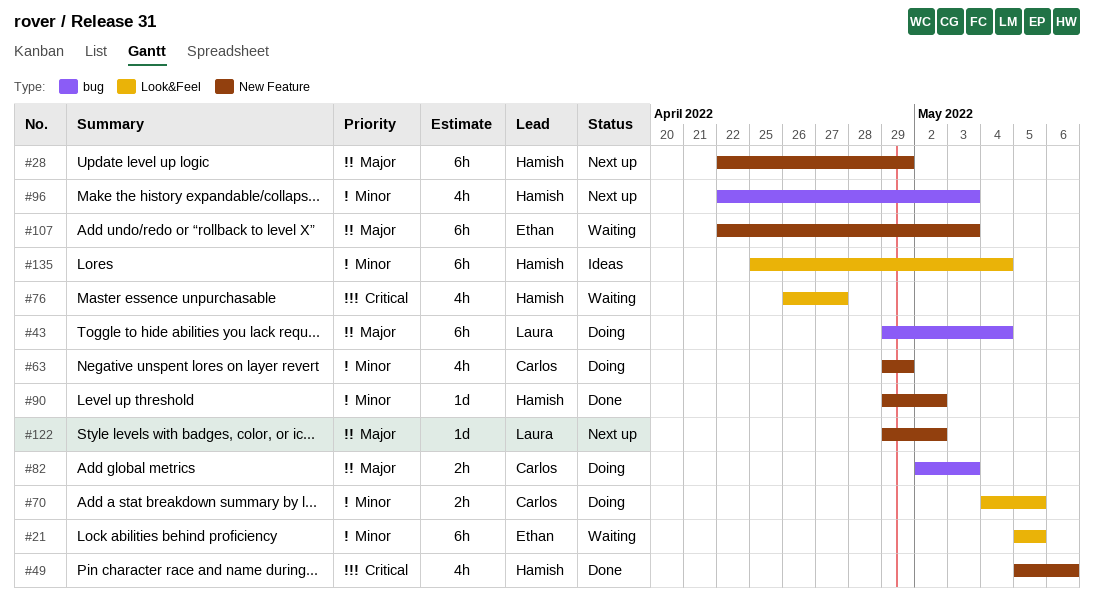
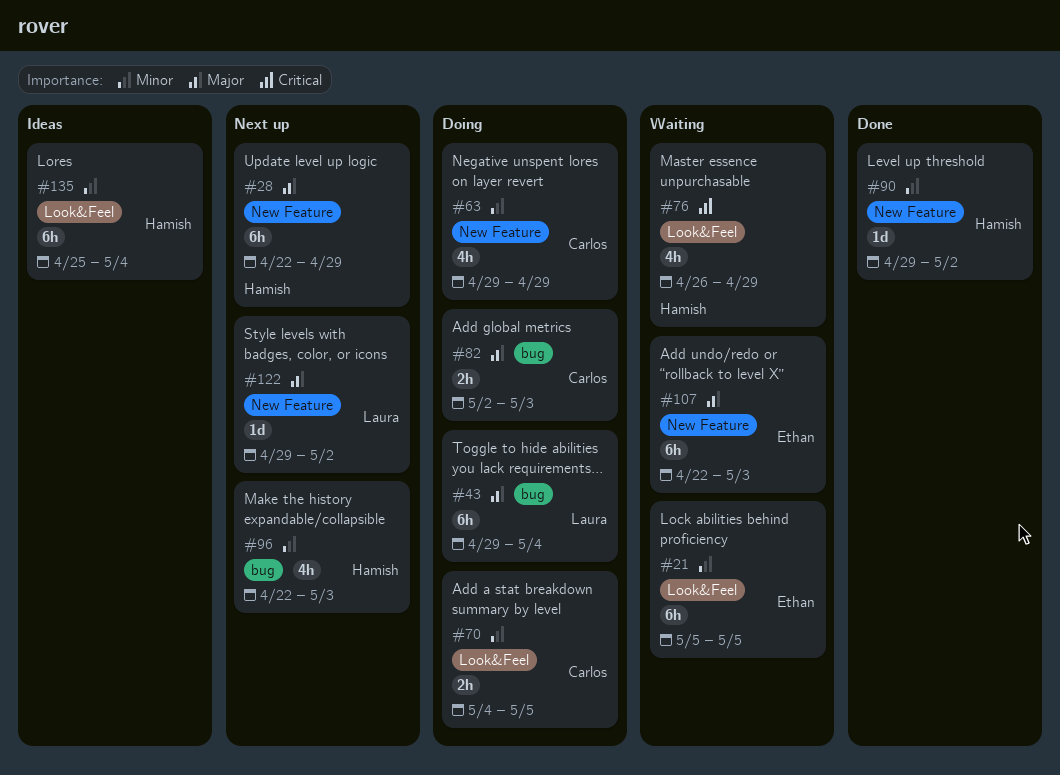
#49: present -> none
#76, due: Apr 27 -> Apr 29

